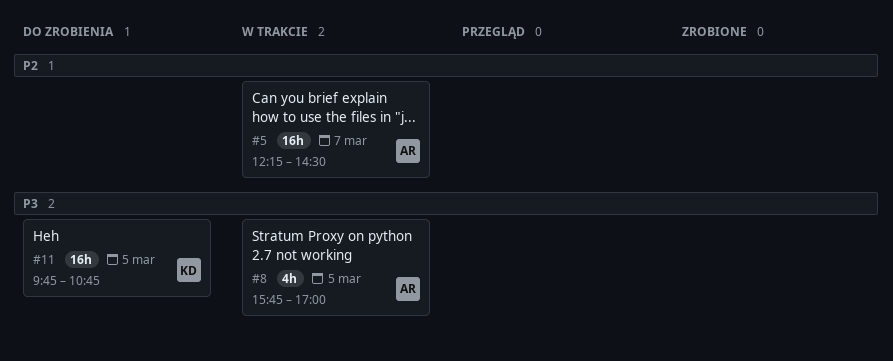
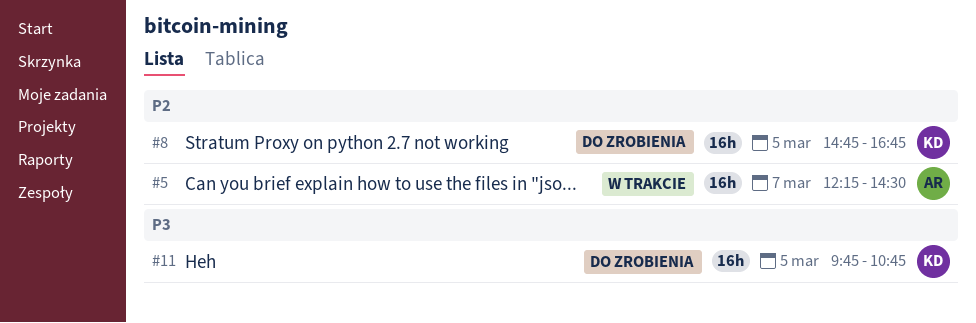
#8, status: W trakcie -> Do zrobienia
#8, owner: AR -> KD
#8, priority: P3 -> P2
#8, estimate: 4h -> 16h
#8, begins: 15:45 -> 14:45
#8, ends: 17:00 -> 16:45

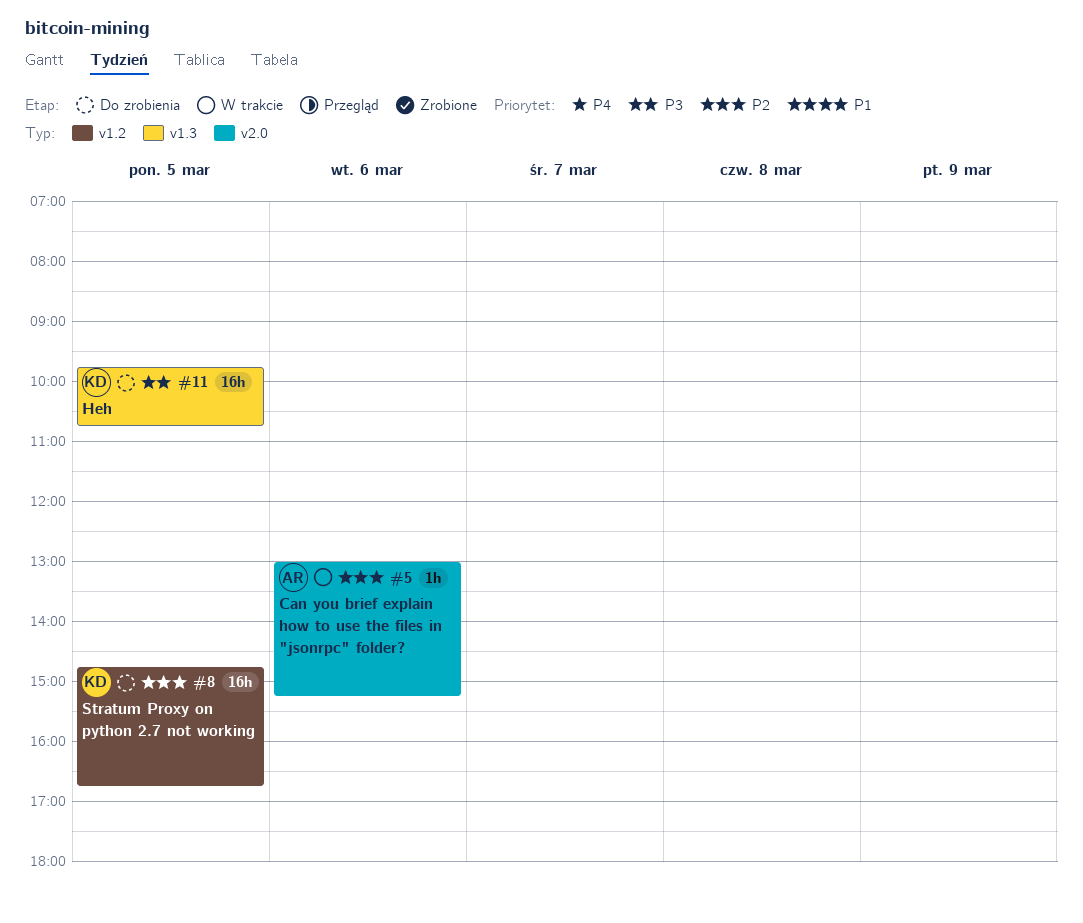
#5, estimate: 16h -> 1h
#5, day: Mar 7 -> Mar 6
#5, begins: 12:15 -> 13:00
#5, ends: 14:30 -> 15:15

